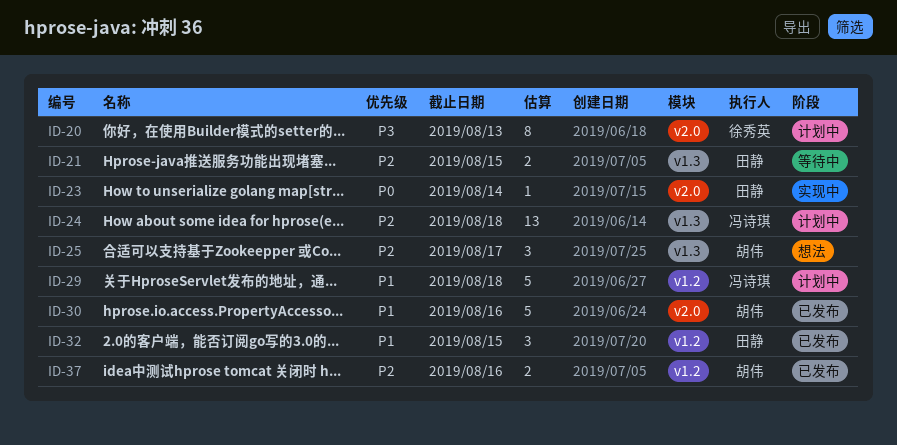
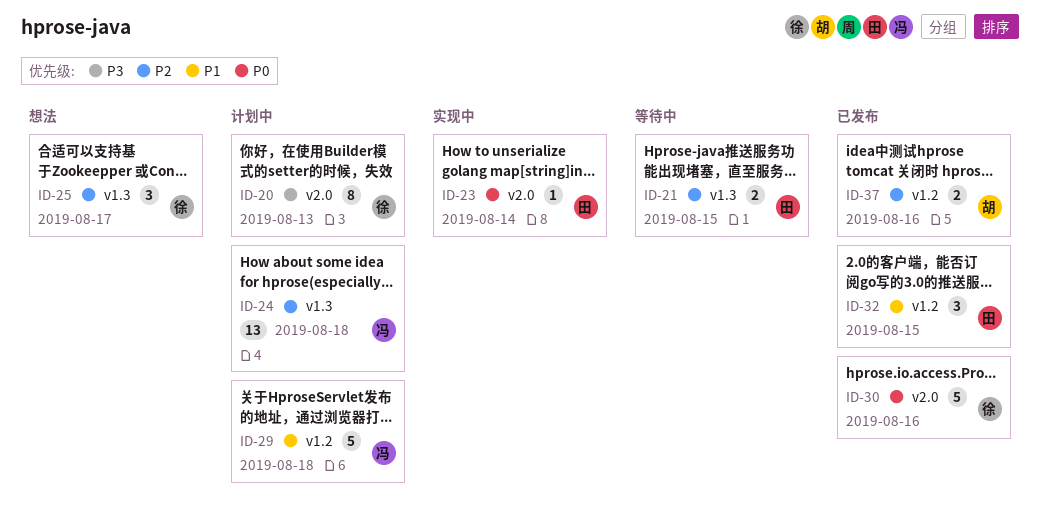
ID-25, owner: 胡伟 -> 徐秀英
ID-30, owner: 胡伟 -> 徐秀英
ID-30, priority: P1 -> P0

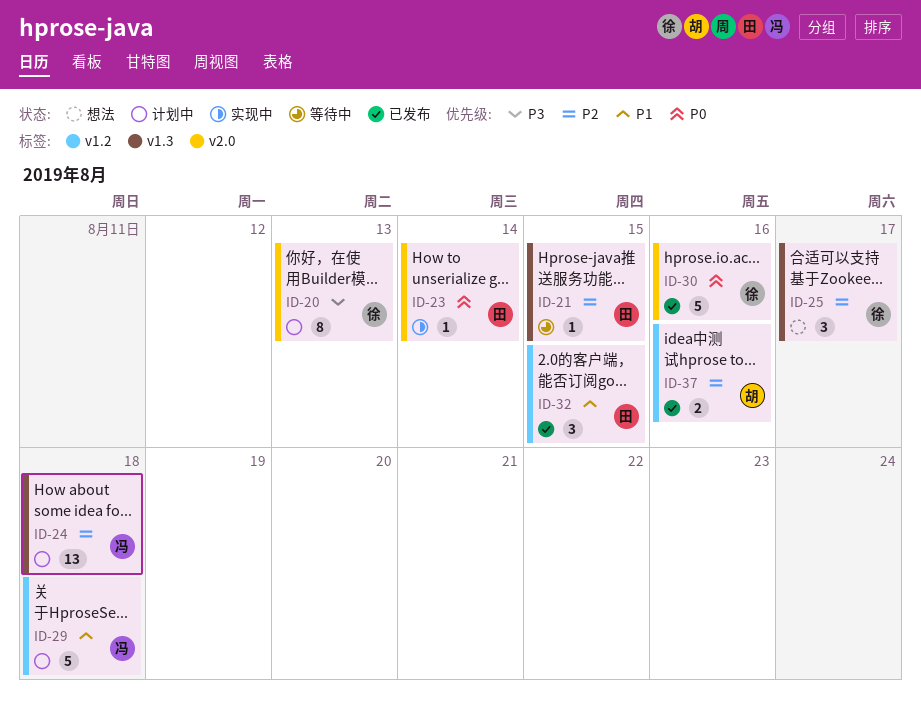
ID-21, estimate: 2 -> 1

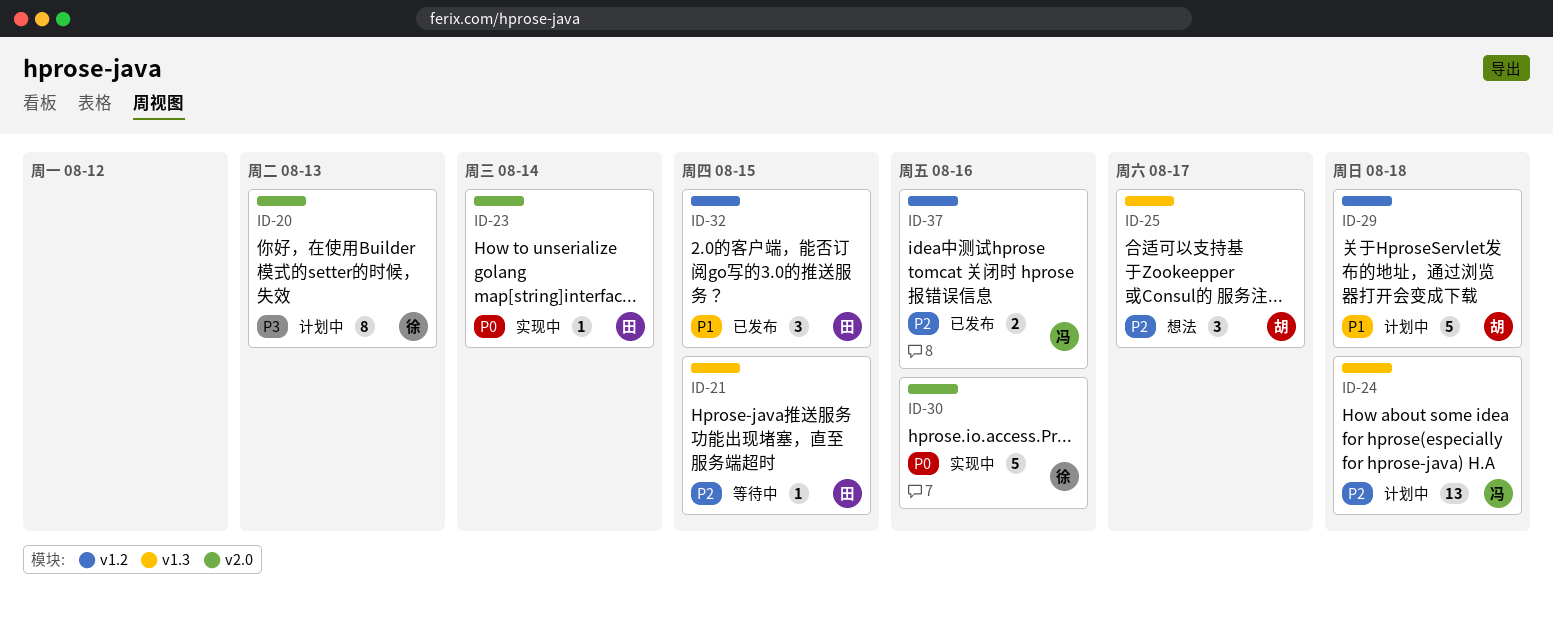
ID-25, owner: 徐 -> 胡
ID-29, owner: 冯 -> 胡
ID-30, status: 已发布 -> 实现中
ID-37, owner: 胡 -> 冯

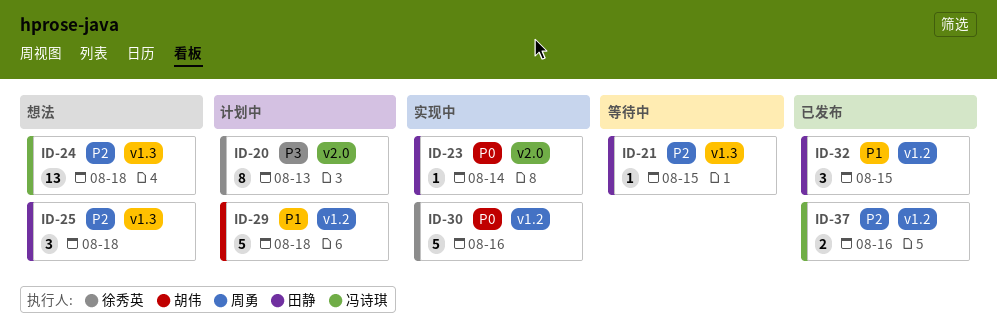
ID-24, status: 计划中 -> 想法
ID-25, owner: 胡伟 -> 田静
ID-25, due: Aug 17 -> Aug 18
ID-30, label: v2.0 -> v1.2

